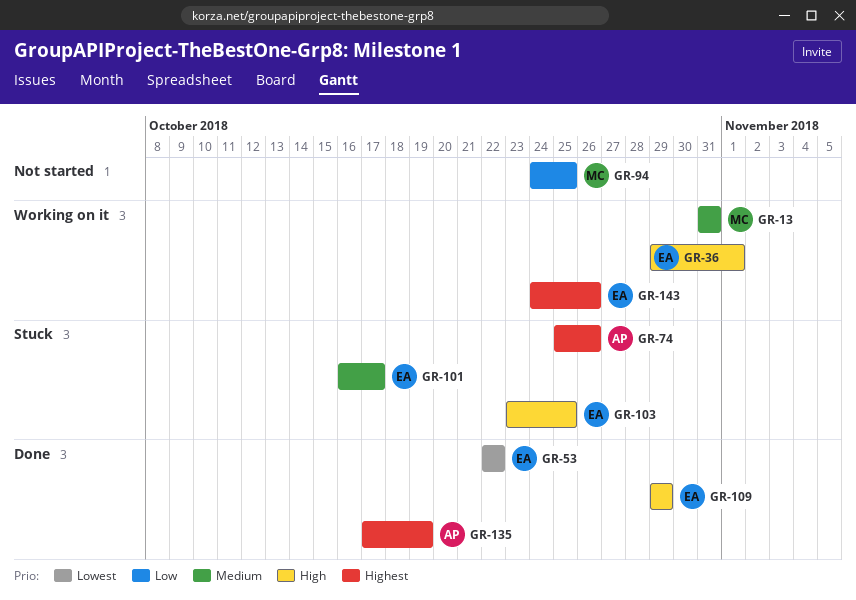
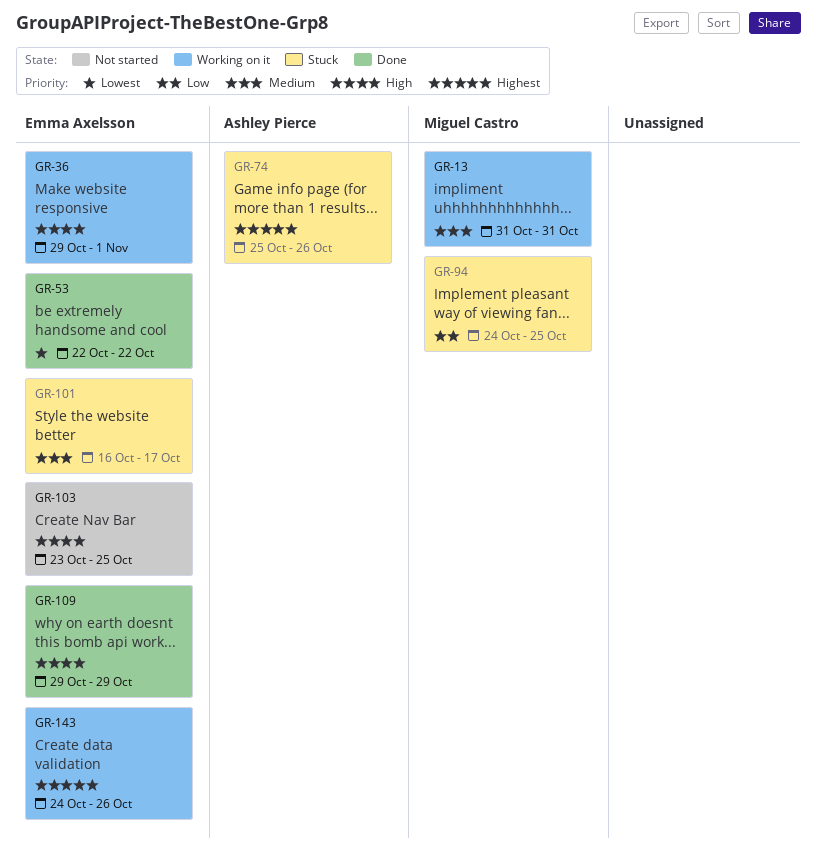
GR-94, status: Not started -> Stuck
GR-103, status: Stuck -> Not started
GR-135: present -> none

